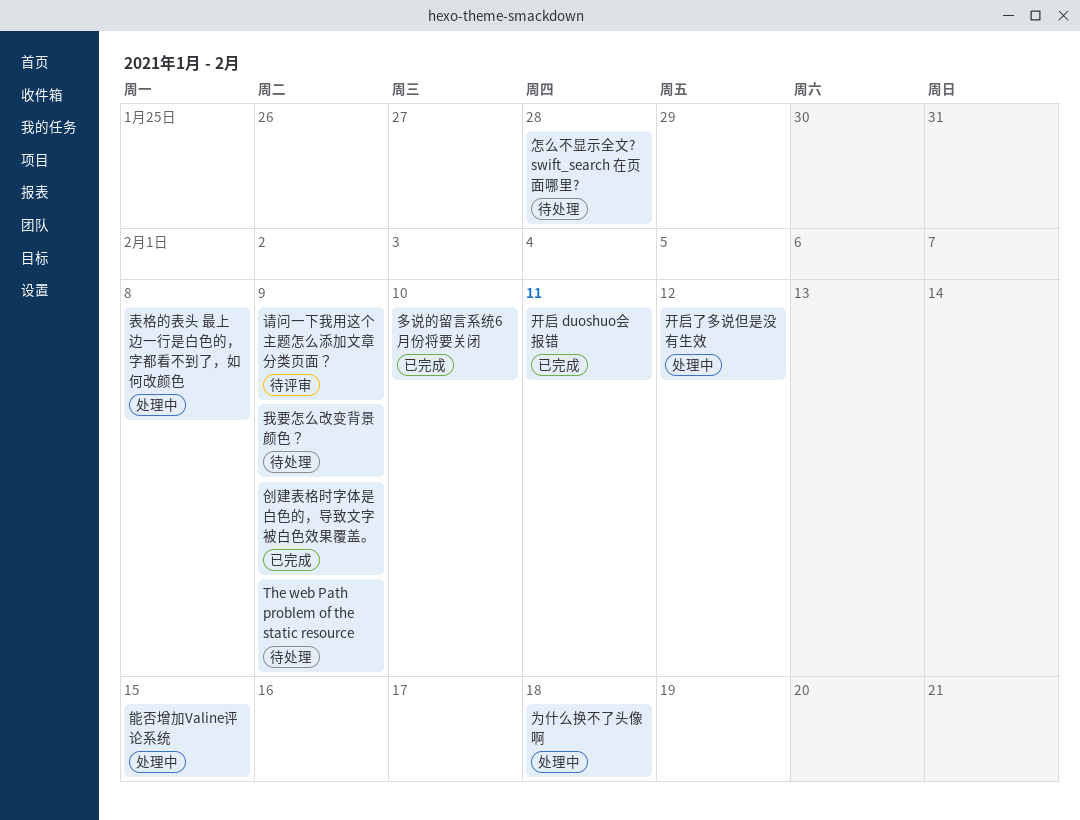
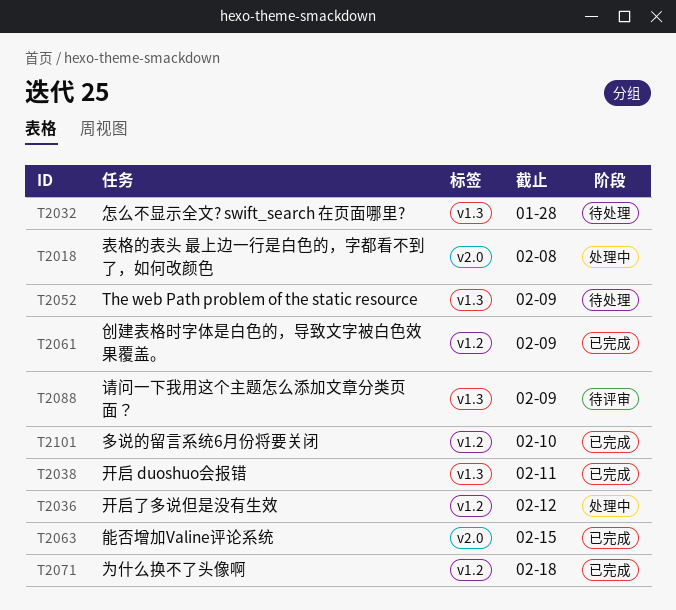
为什么换不了头像啊, status: 处理中 -> 已完成
我要怎么改变背景颜色？: present -> none
能否增加Valine评论系统, status: 处理中 -> 已完成

